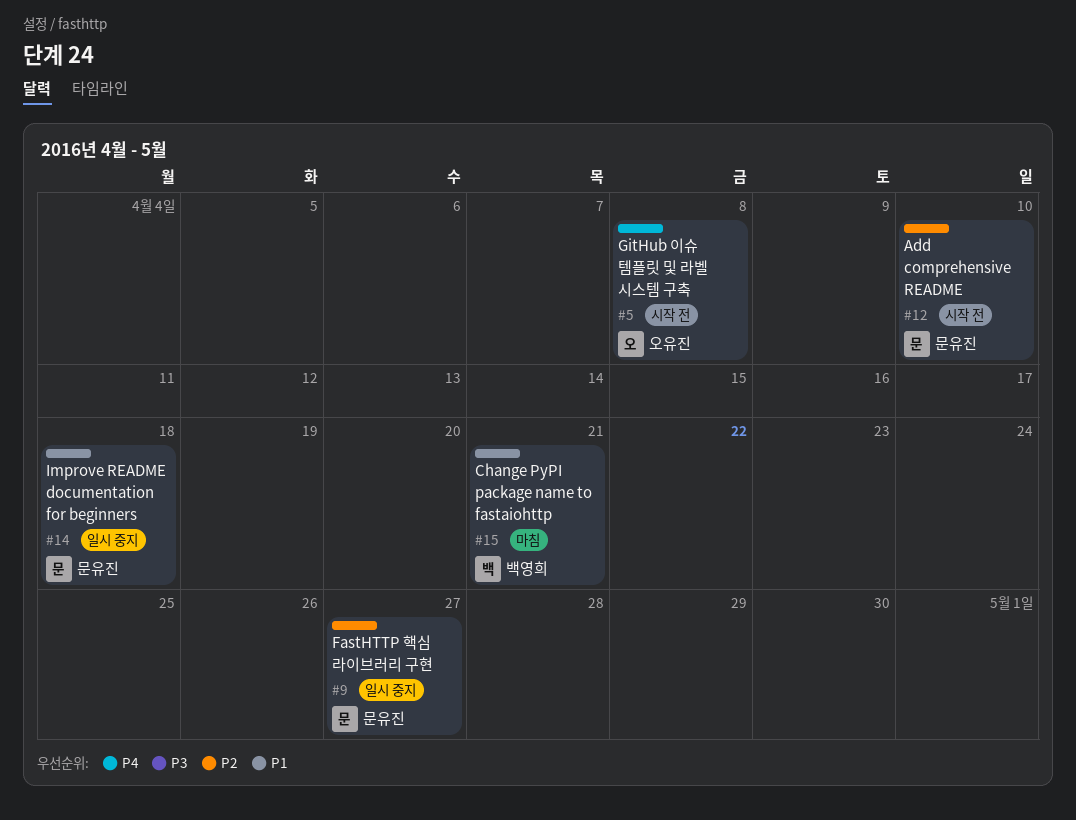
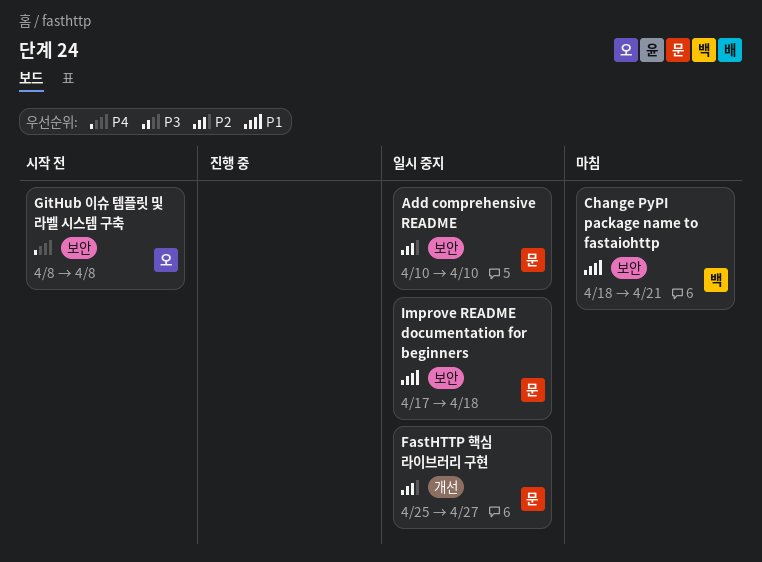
Add comprehensive README, status: 시작 전 -> 일시 중지

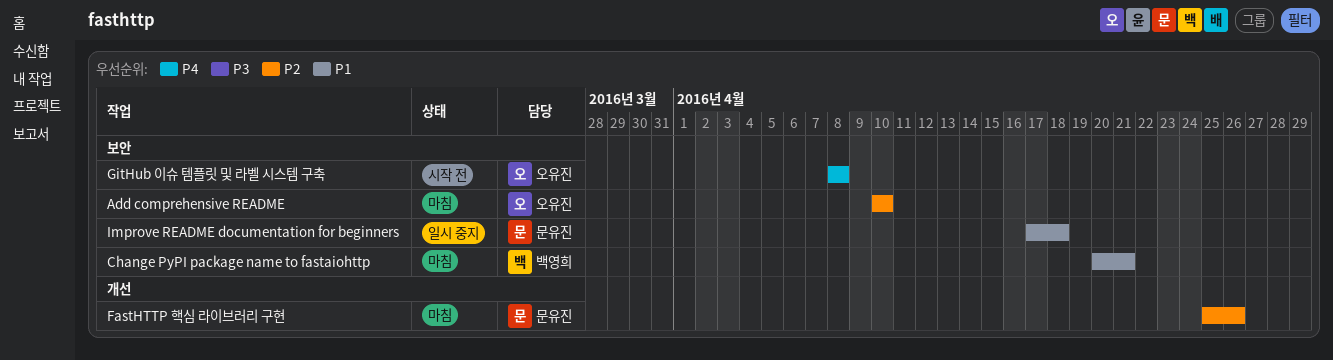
Add comprehensive README, status: 일시 중지 -> 마침
Add comprehensive README, owner: 문유진 -> 오유진
Change PyPI package name to fastaiohttp, start: Apr 18 -> Apr 20
FastHTTP 핵심 라이브러리 구현, status: 일시 중지 -> 마침
FastHTTP 핵심 라이브러리 구현, due: Apr 27 -> Apr 26

